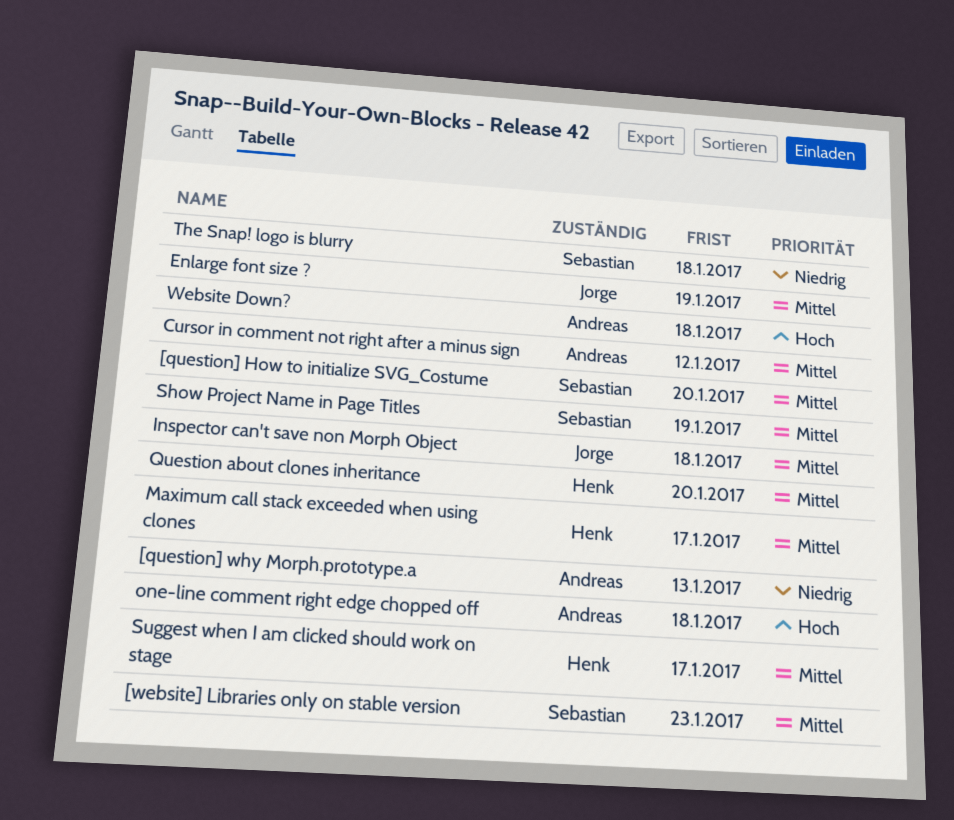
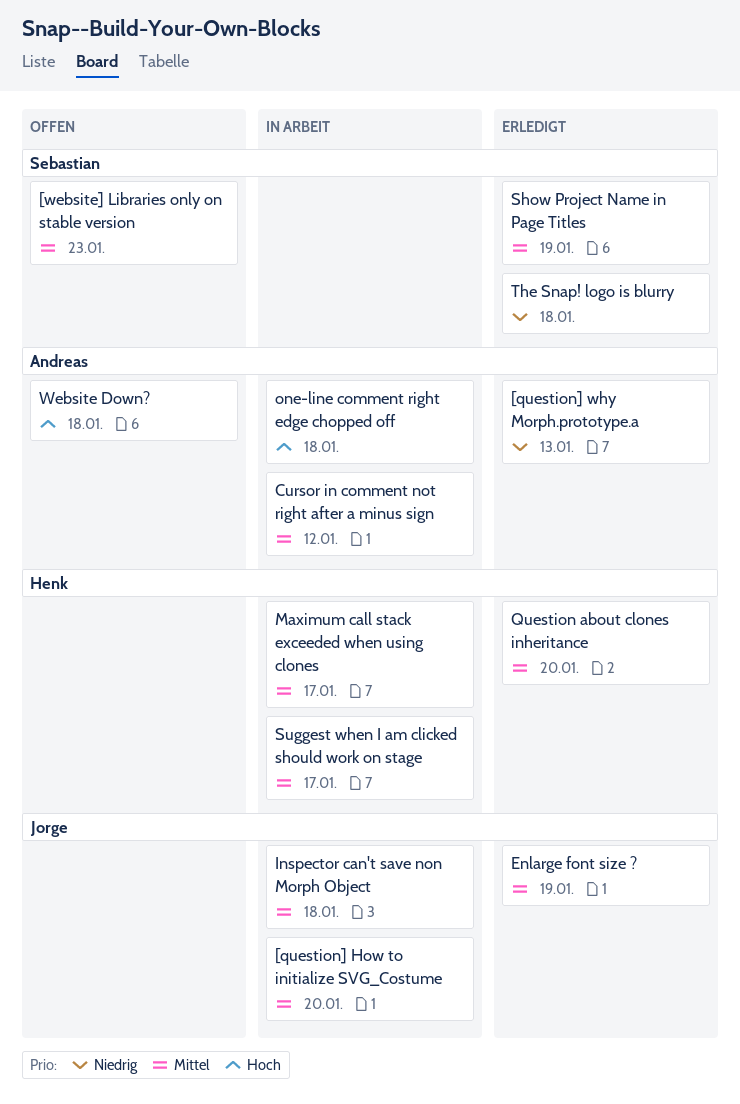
[question] How to initialize SVG_Costume, owner: Sebastian -> Jorge

